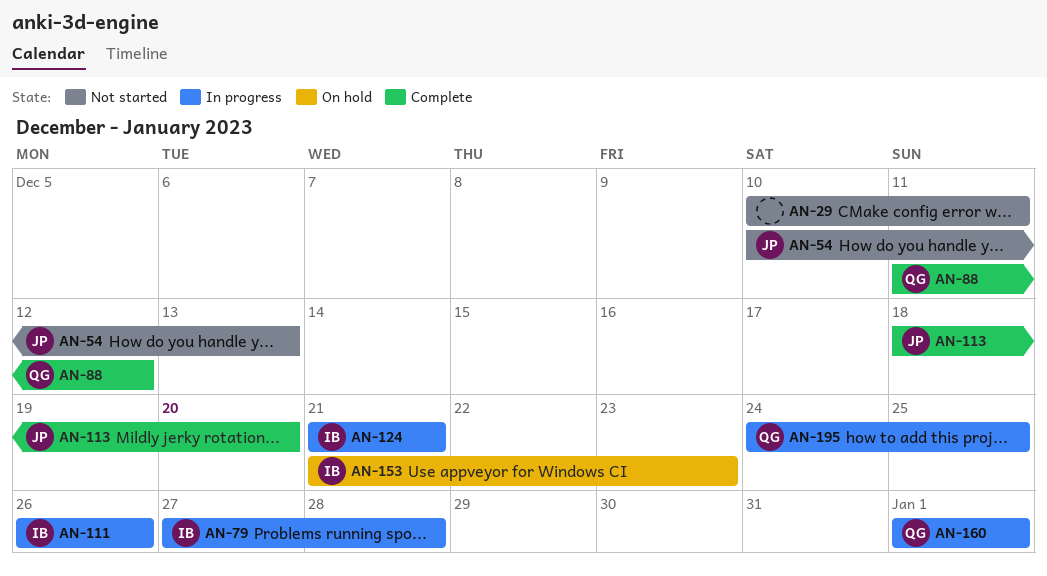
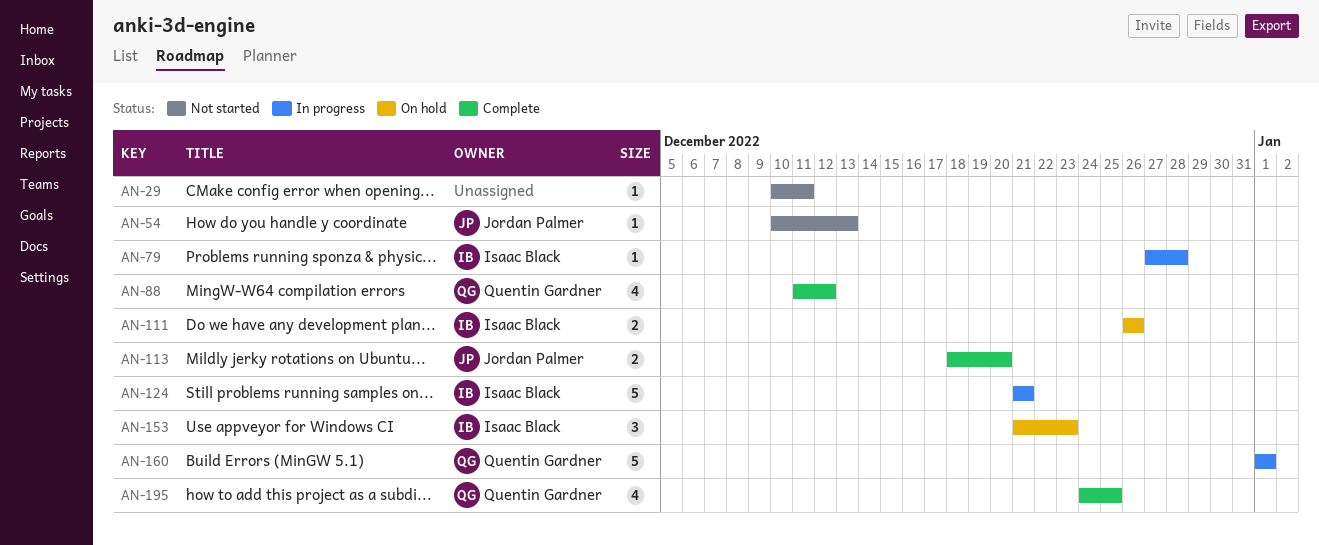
AN-111, status: In progress -> On hold
AN-195, status: In progress -> Complete

